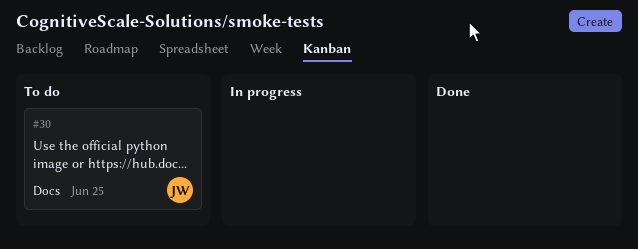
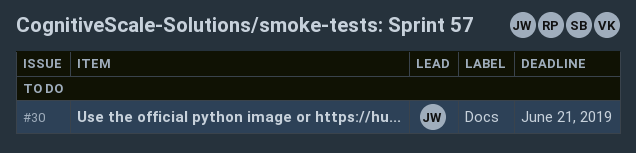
#30, due: Jun 25 -> Jun 21

